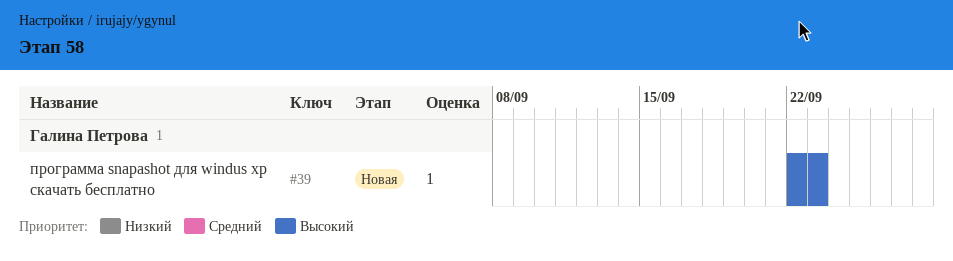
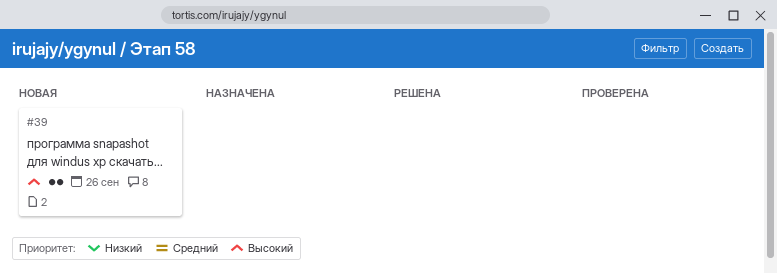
#39, estimate: 1 -> 2
#39, due: Sep 23 -> Sep 26

